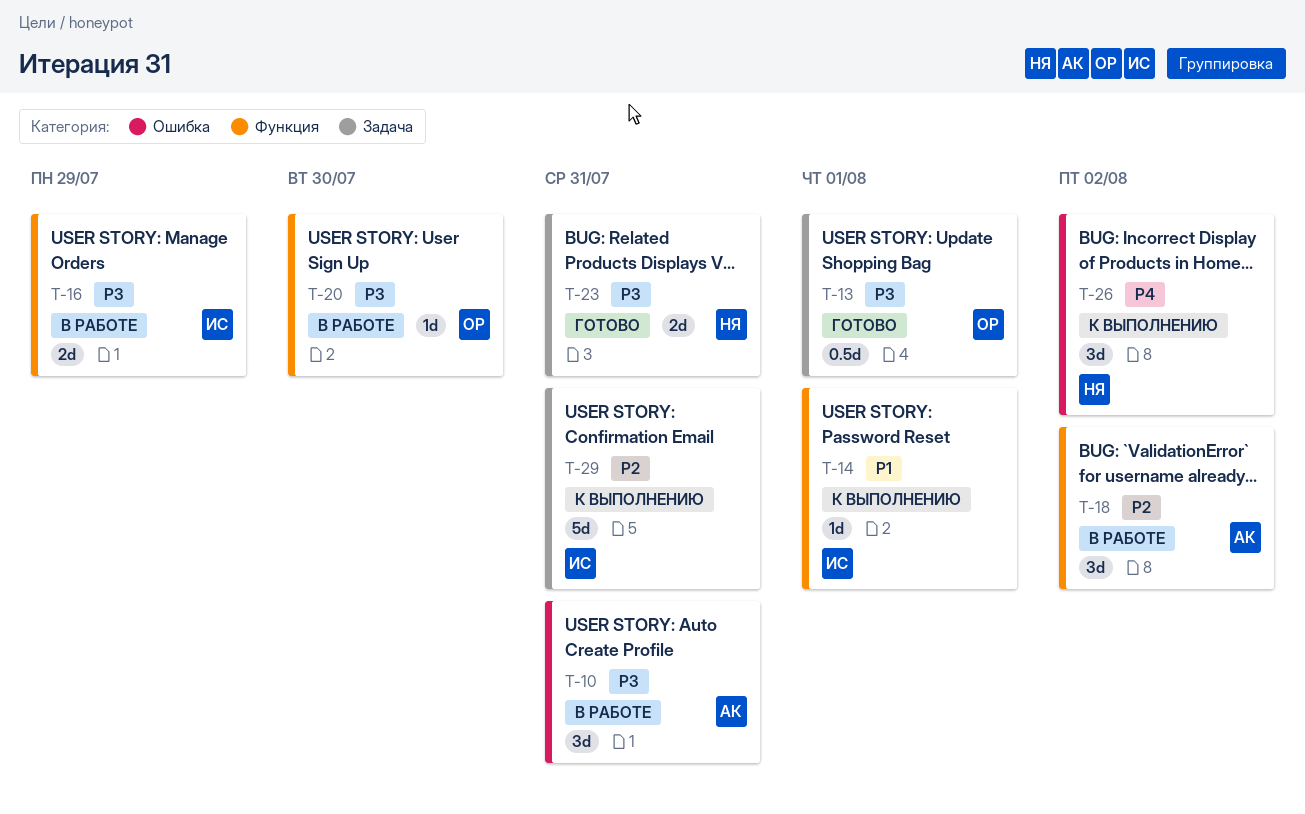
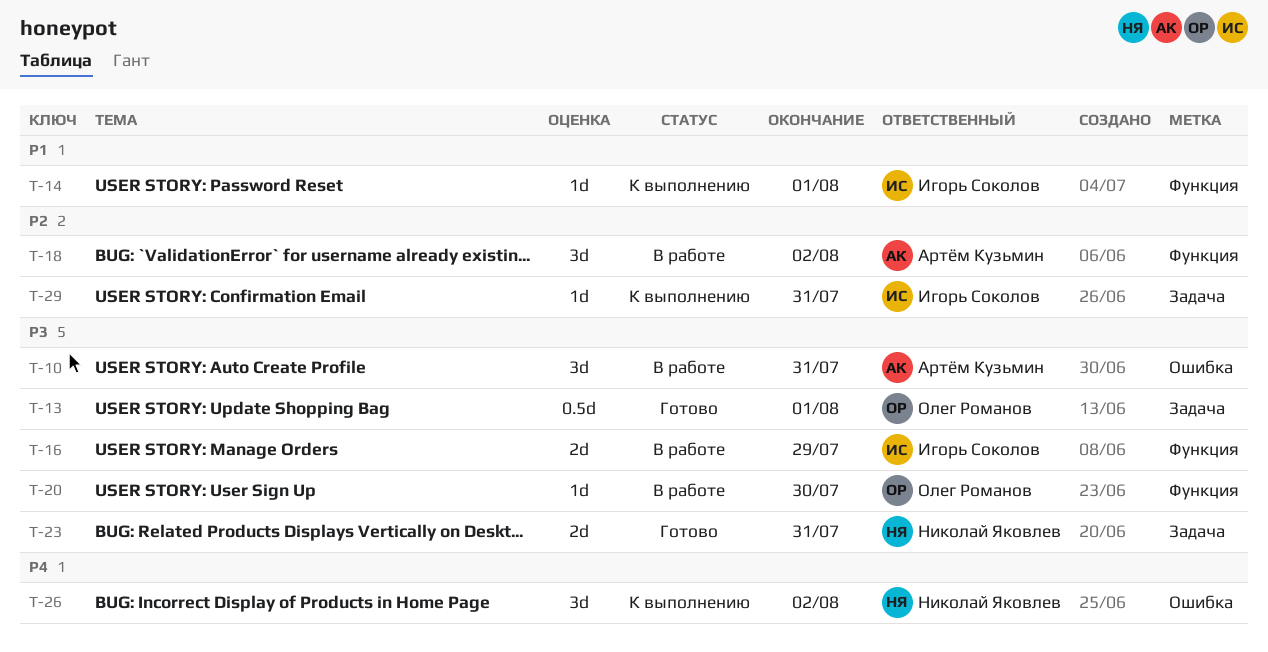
T-29, estimate: 5d -> 1d

